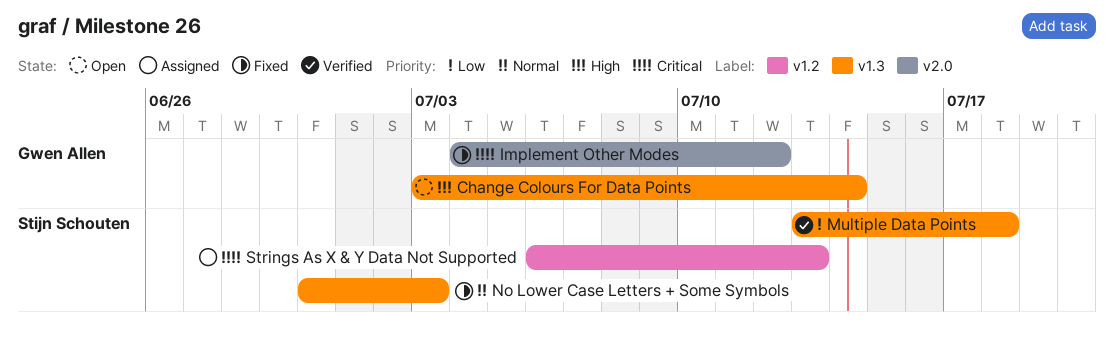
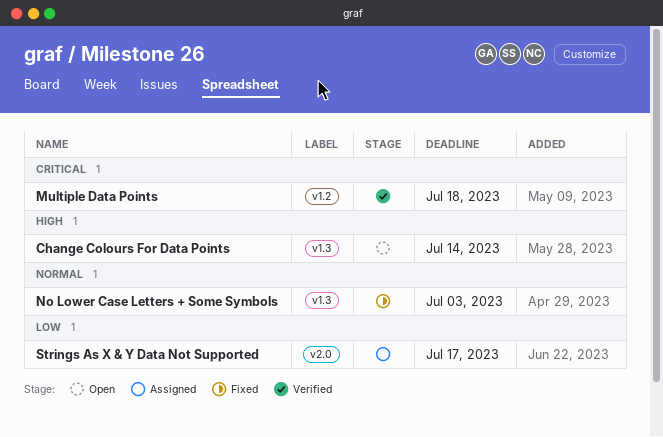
Implement Other Modes: present -> none
Multiple Data Points, priority: Low -> Critical
Multiple Data Points, label: v1.3 -> v1.2
Strings As X & Y Data Not Supported, priority: Critical -> Low
Strings As X & Y Data Not Supported, label: v1.2 -> v2.0
Strings As X & Y Data Not Supported, due: Jul 13 -> Jul 17

